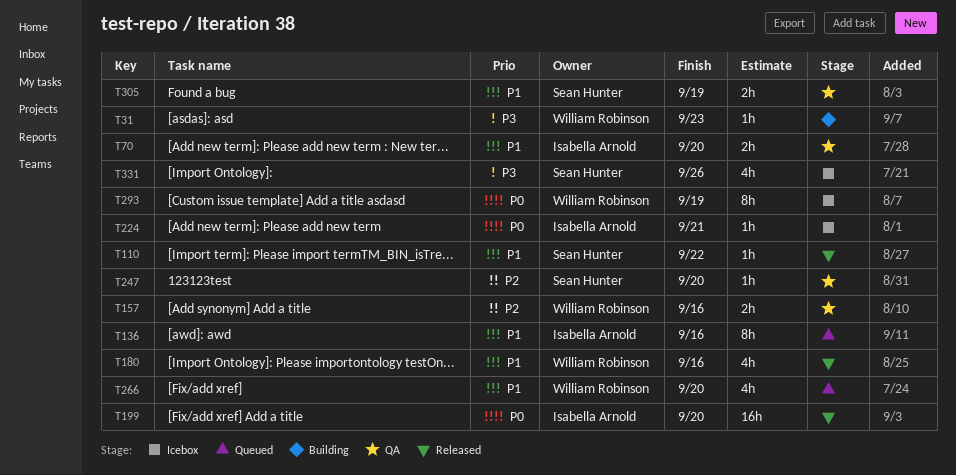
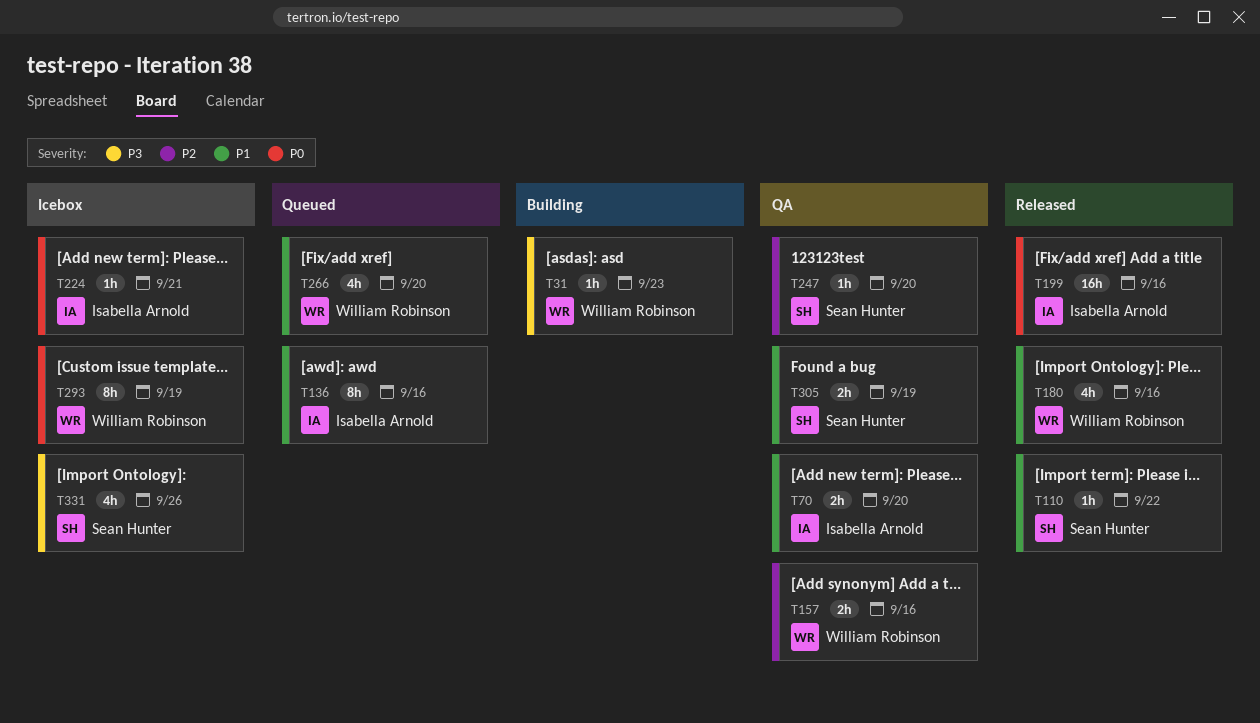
T199, due: Sep 20 -> Sep 16

